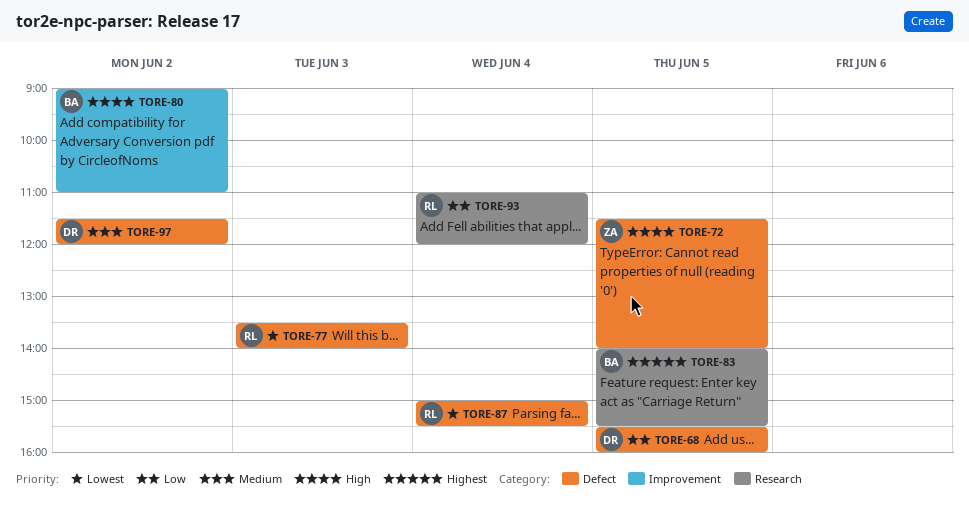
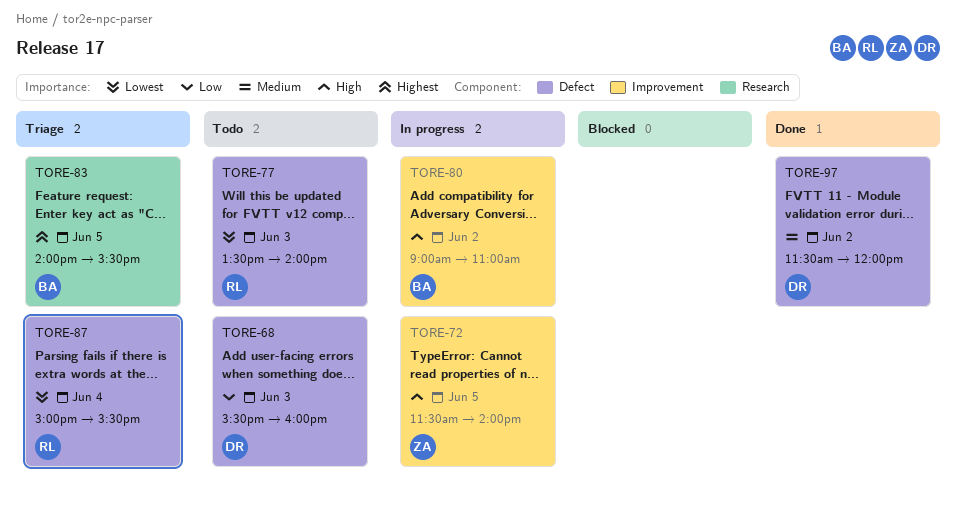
TORE-68, day: Jun 5 -> Jun 3
TORE-72, label: Defect -> Improvement
TORE-93: present -> none

